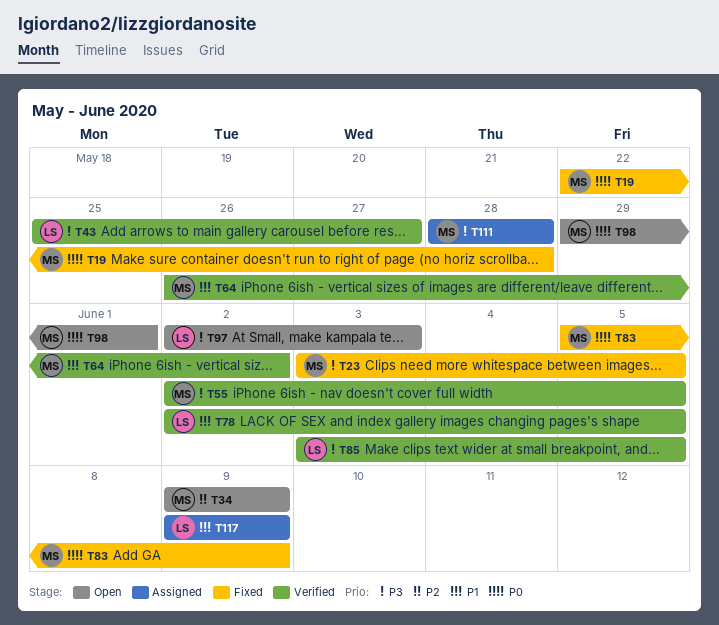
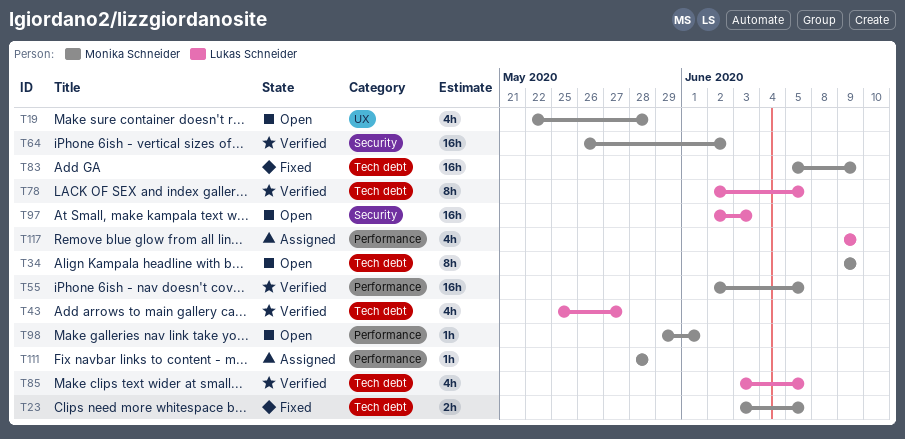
T19, status: Fixed -> Open

